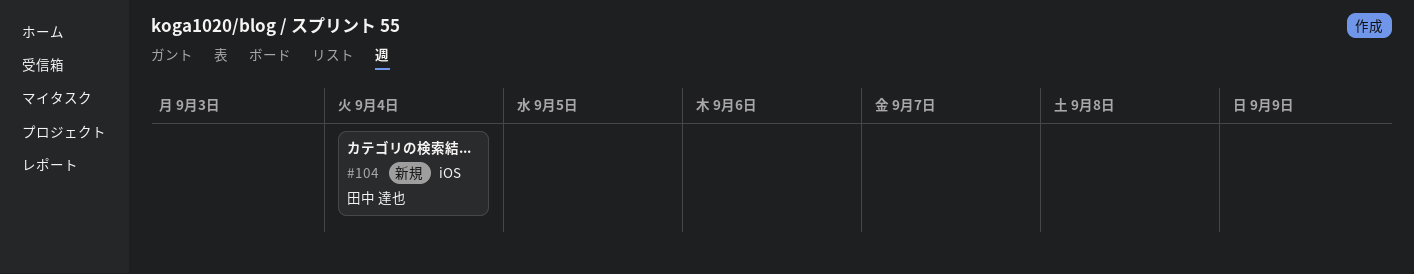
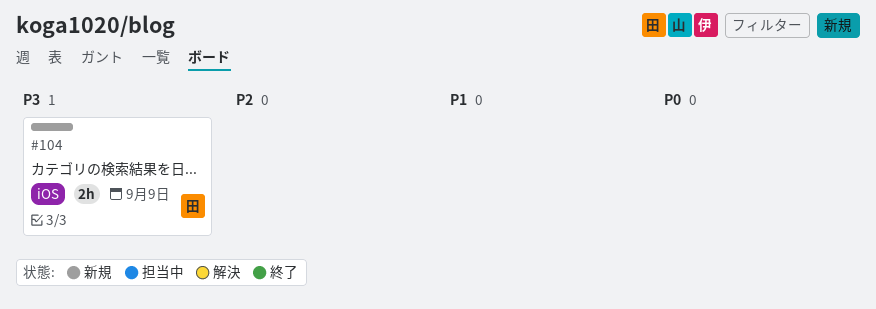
#104, due: Sep 4 -> Sep 9

